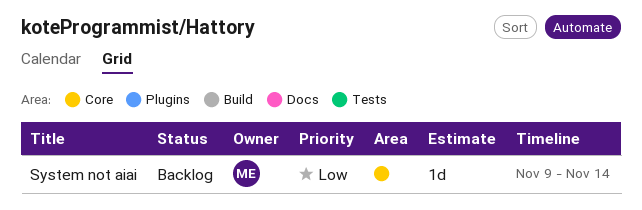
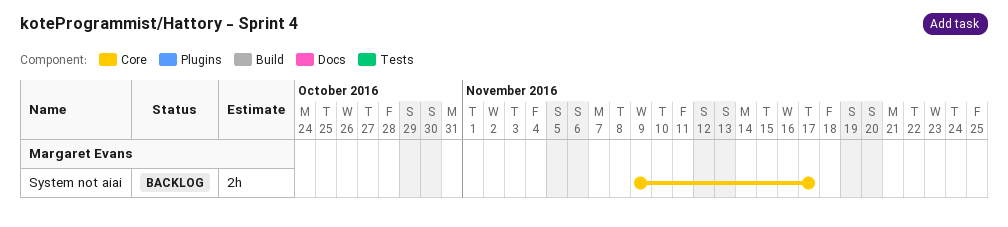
System not aiai, estimate: 1d -> 2h
System not aiai, due: Nov 14 -> Nov 17

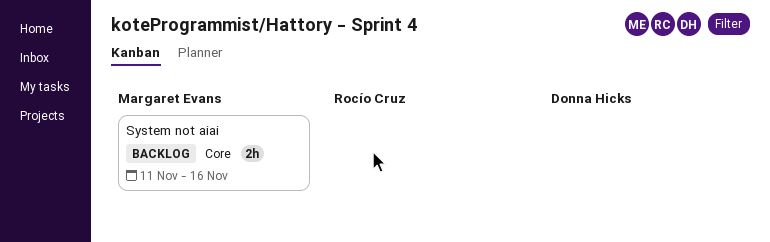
System not aiai, start: Nov 9 -> Nov 11
System not aiai, due: Nov 17 -> Nov 16

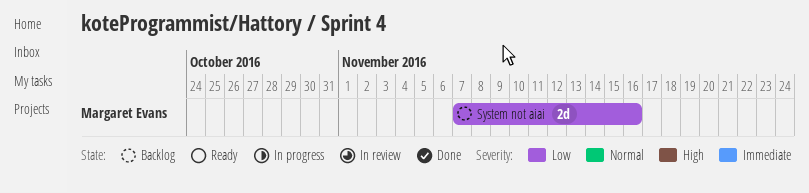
System not aiai, estimate: 2h -> 2d
System not aiai, start: Nov 11 -> Nov 7

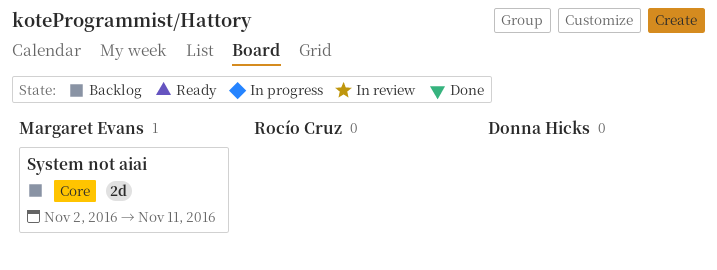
System not aiai, start: Nov 7 -> Nov 2
System not aiai, due: Nov 16 -> Nov 11

